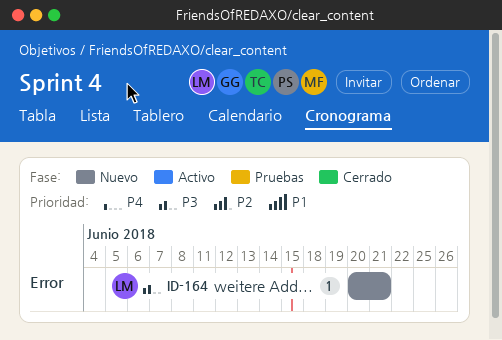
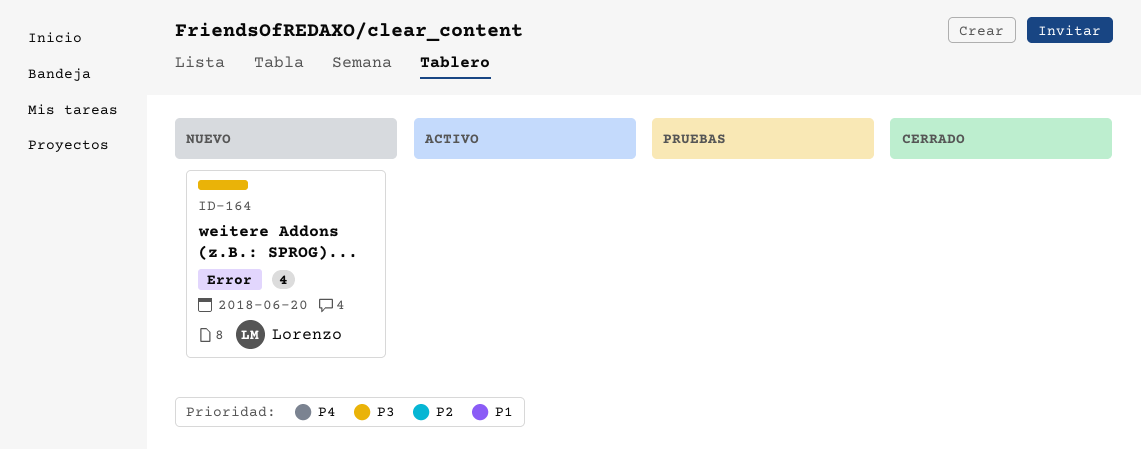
ID-164, estimate: 1 -> 4
ID-164, due: Jun 21 -> Jun 20

